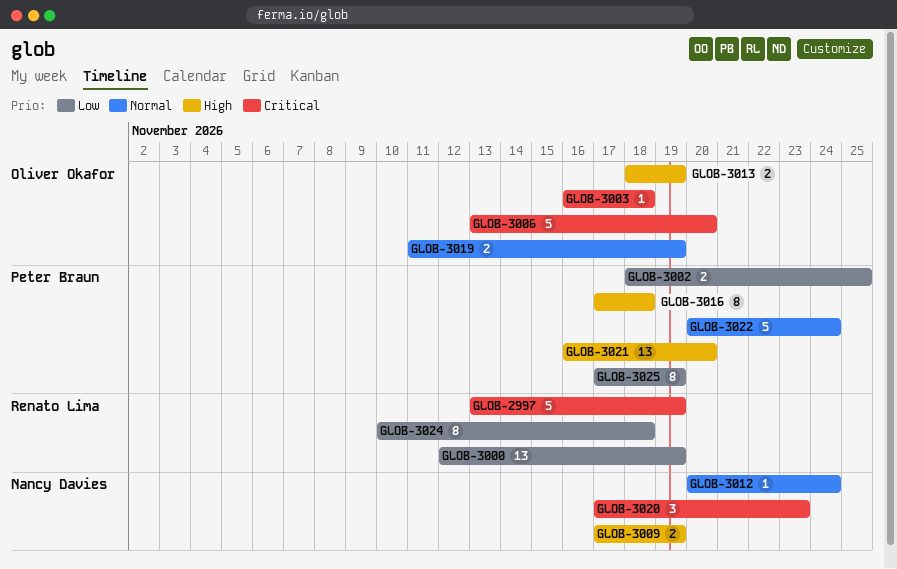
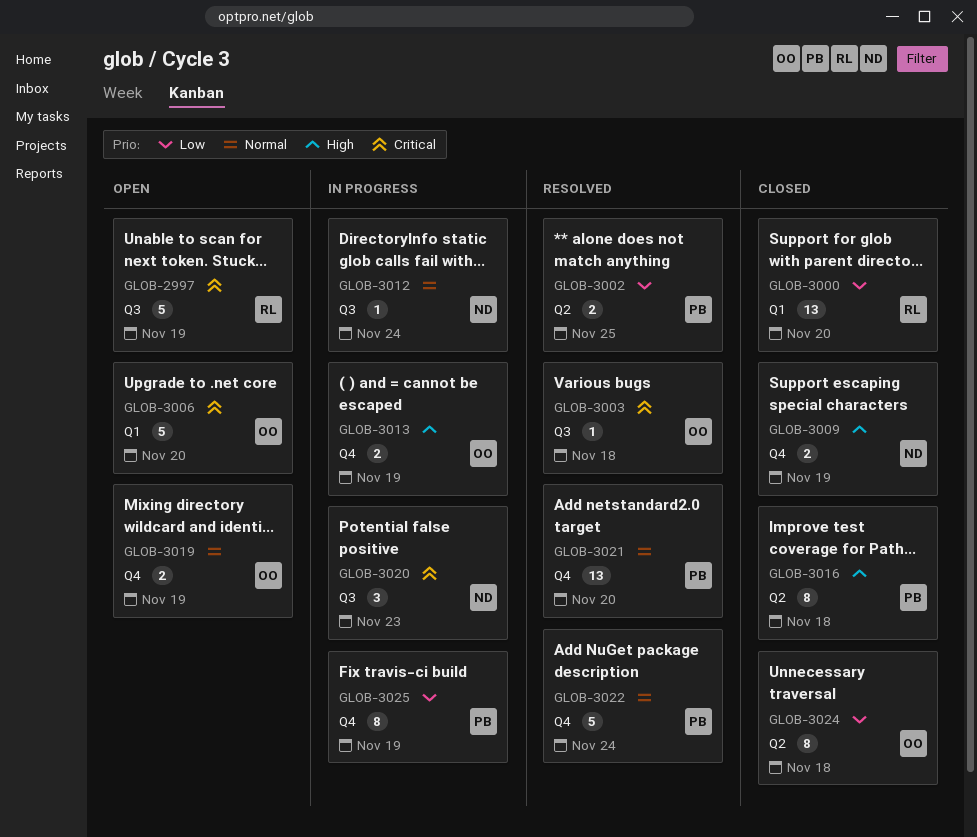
GLOB-3000, due: Nov 19 -> Nov 20
GLOB-3021, priority: High -> Normal
GLOB-3024, owner: Renato Lima -> Oliver Okafor

